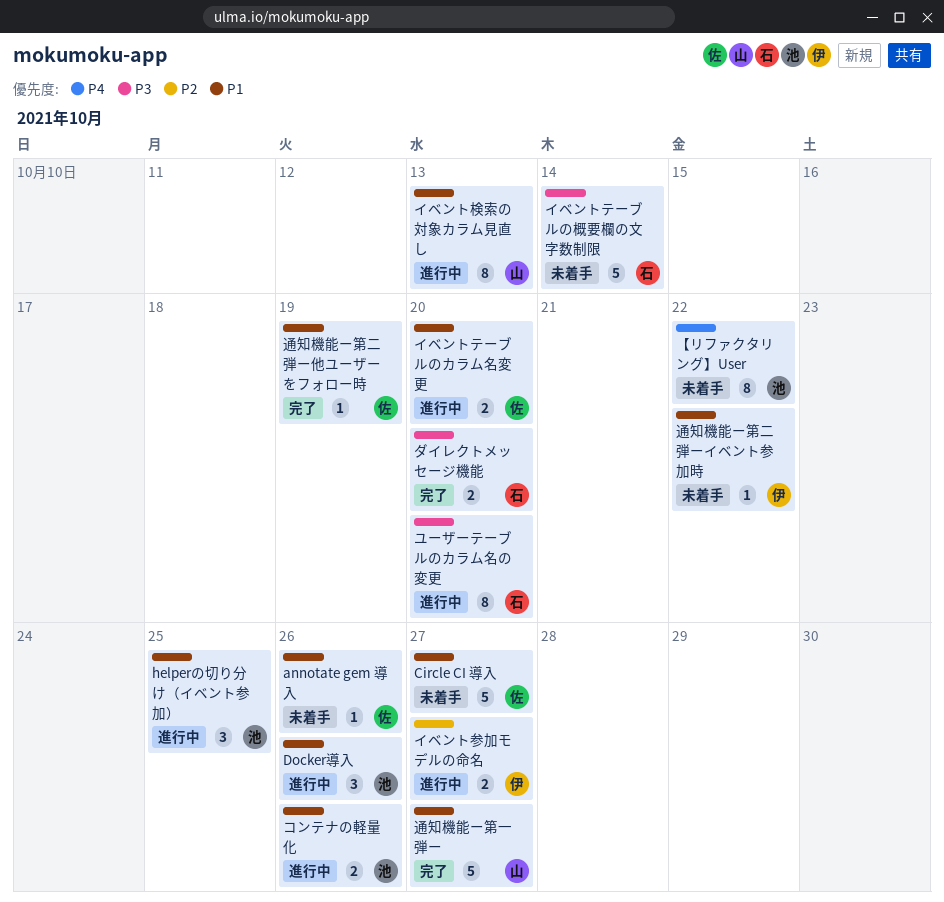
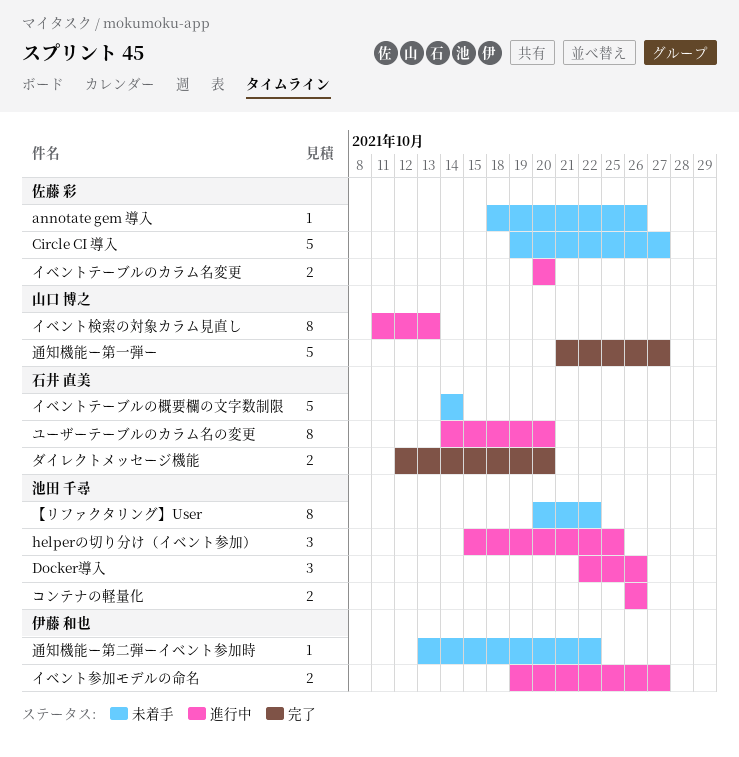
通知機能ー第二弾ー他ユーザーをフォロー時: present -> none

